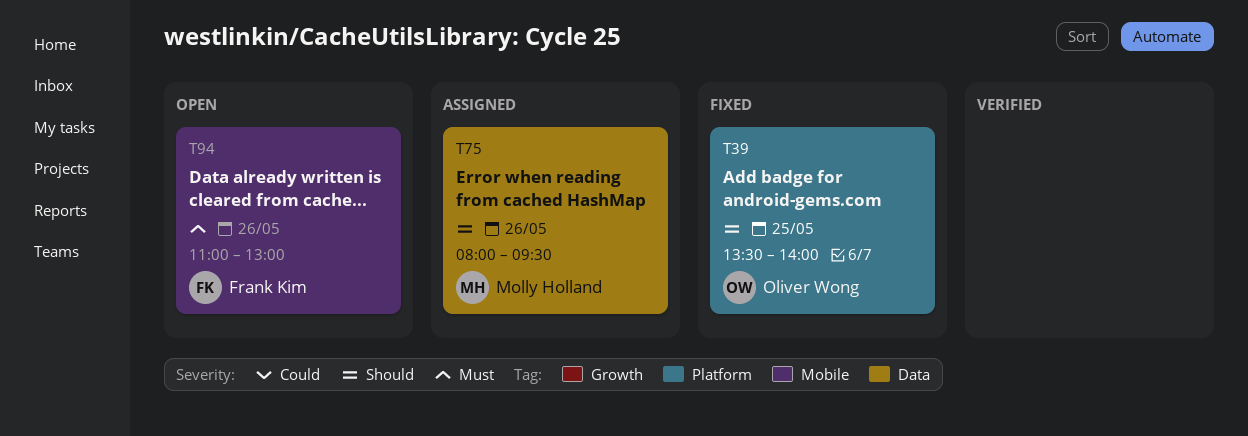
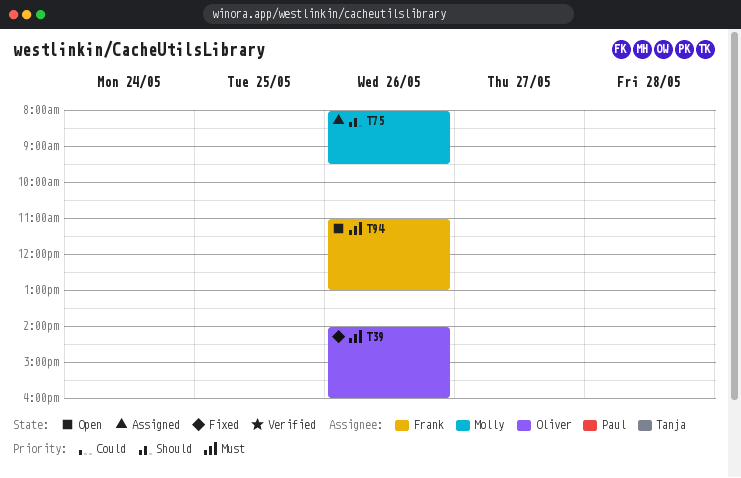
T39, priority: Should -> Must
T39, day: May 25 -> May 26
T39, begins: 13:30 -> 14:00
T39, ends: 14:00 -> 16:00

